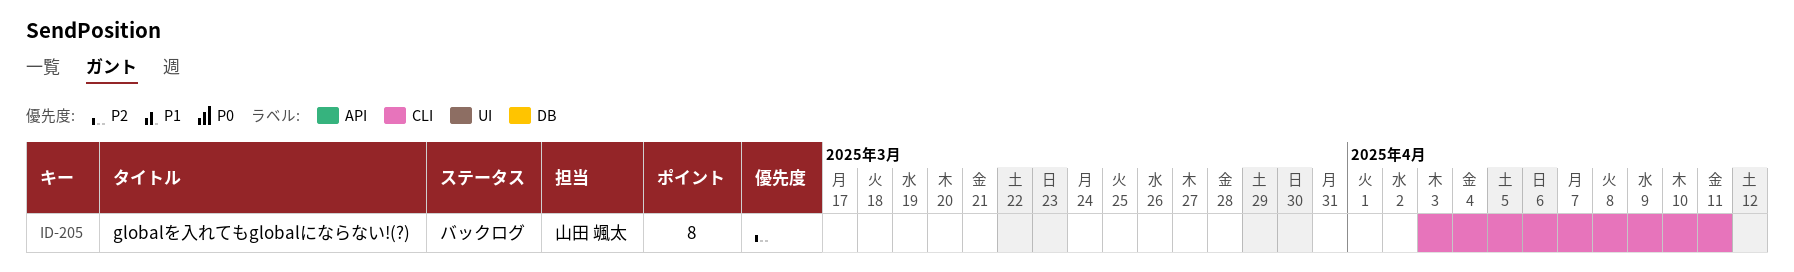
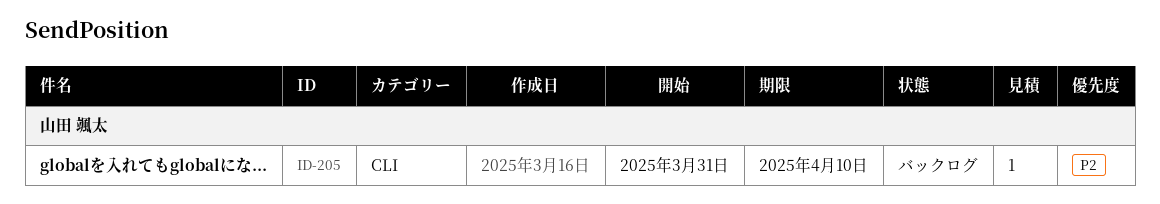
ID-205, estimate: 8 -> 1
ID-205, start: Apr 3 -> Mar 31
ID-205, due: Apr 11 -> Apr 10

